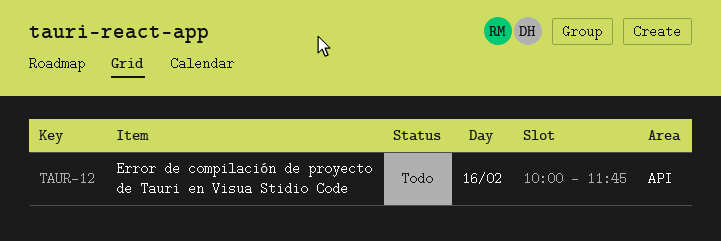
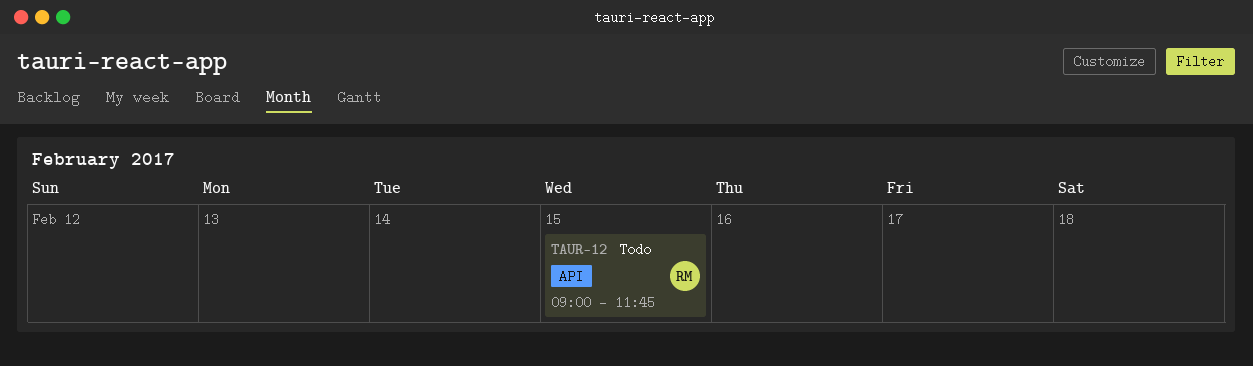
TAUR-12, day: Feb 16 -> Feb 15
TAUR-12, begins: 10:00 -> 09:00

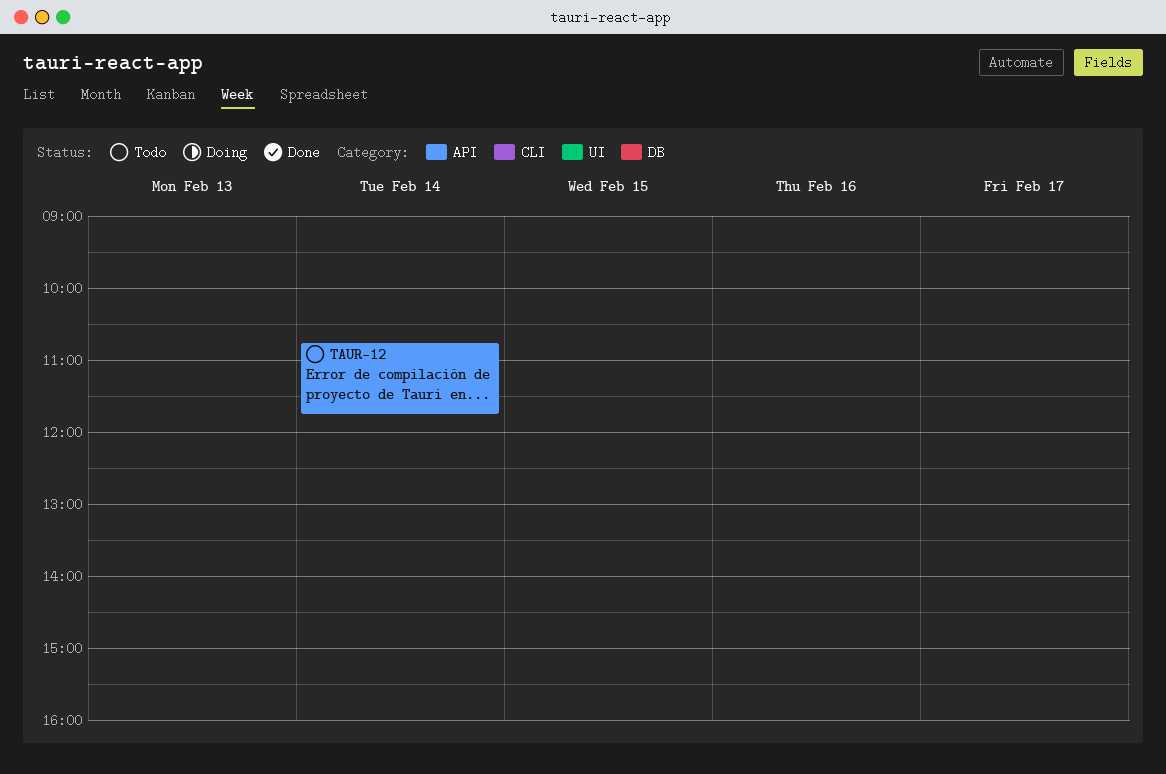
TAUR-12, day: Feb 15 -> Feb 14
TAUR-12, begins: 09:00 -> 10:45

